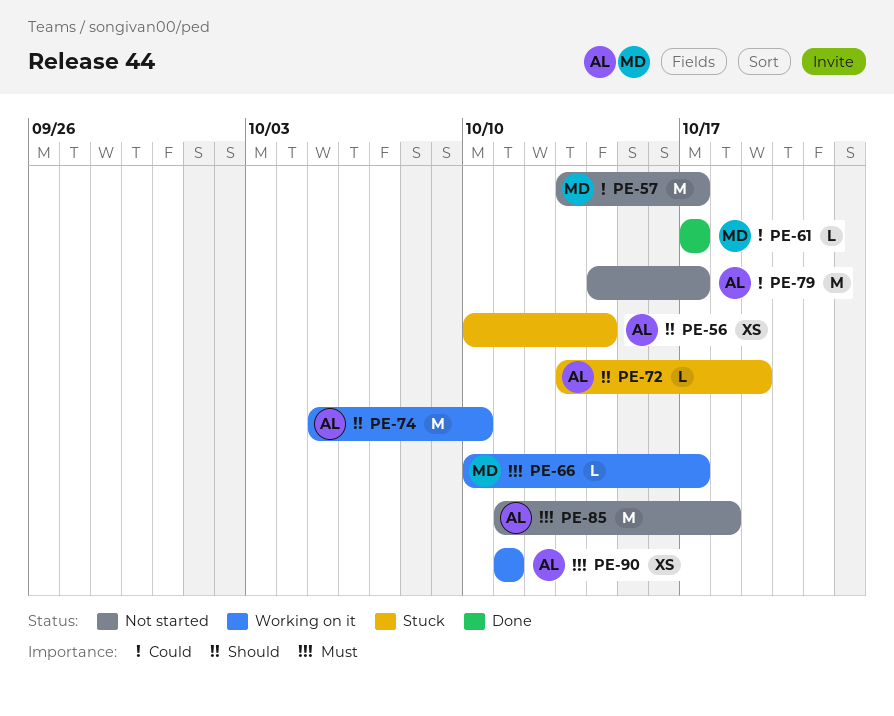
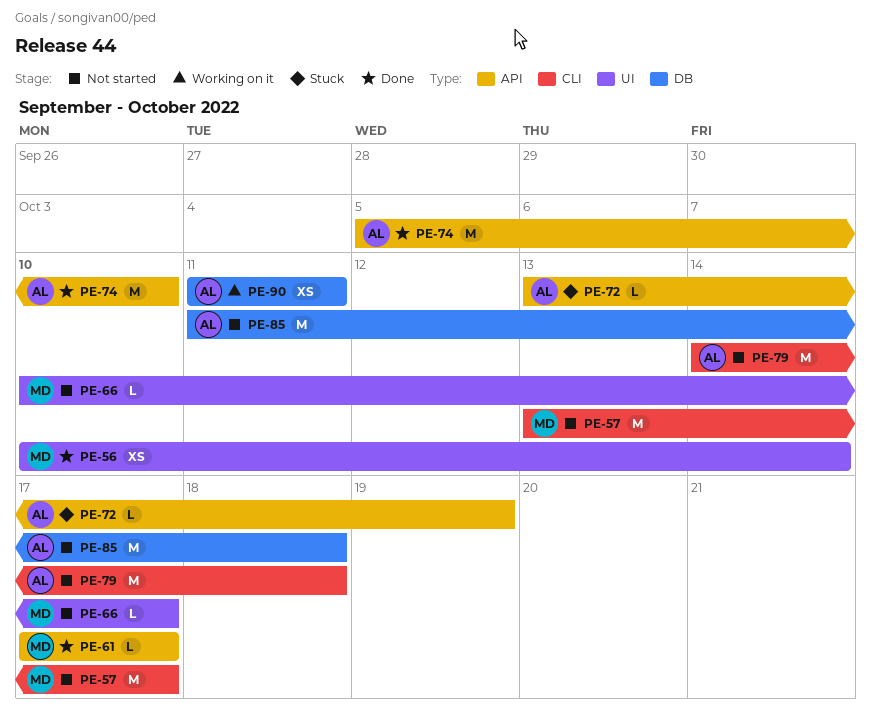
PE-56, status: Stuck -> Done
PE-56, owner: AL -> MD
PE-66, status: Working on it -> Not started
PE-74, status: Working on it -> Done
PE-79, due: Oct 17 -> Oct 18

